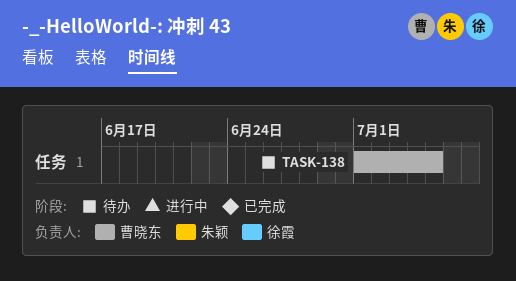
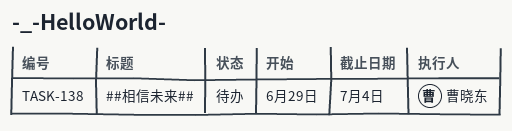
TASK-138, start: Jul 1 -> Jun 29
TASK-138, due: Jul 5 -> Jul 4

